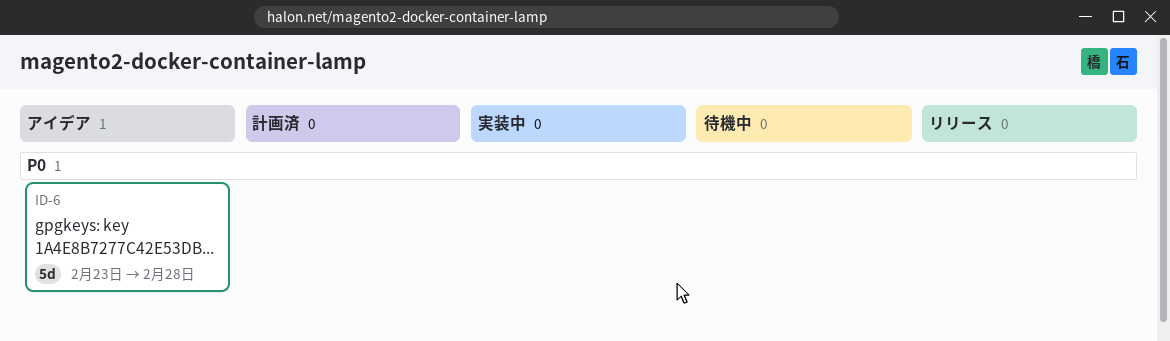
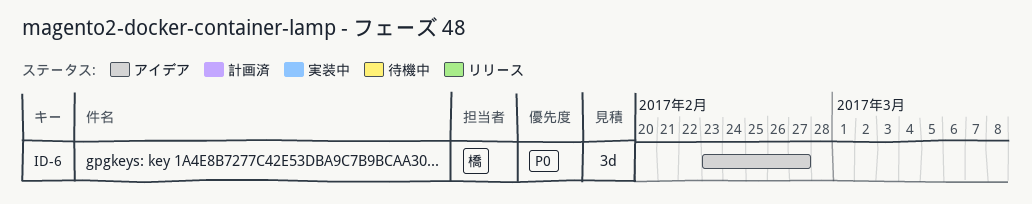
ID-6, estimate: 5d -> 3d
ID-6, due: Feb 28 -> Feb 27

